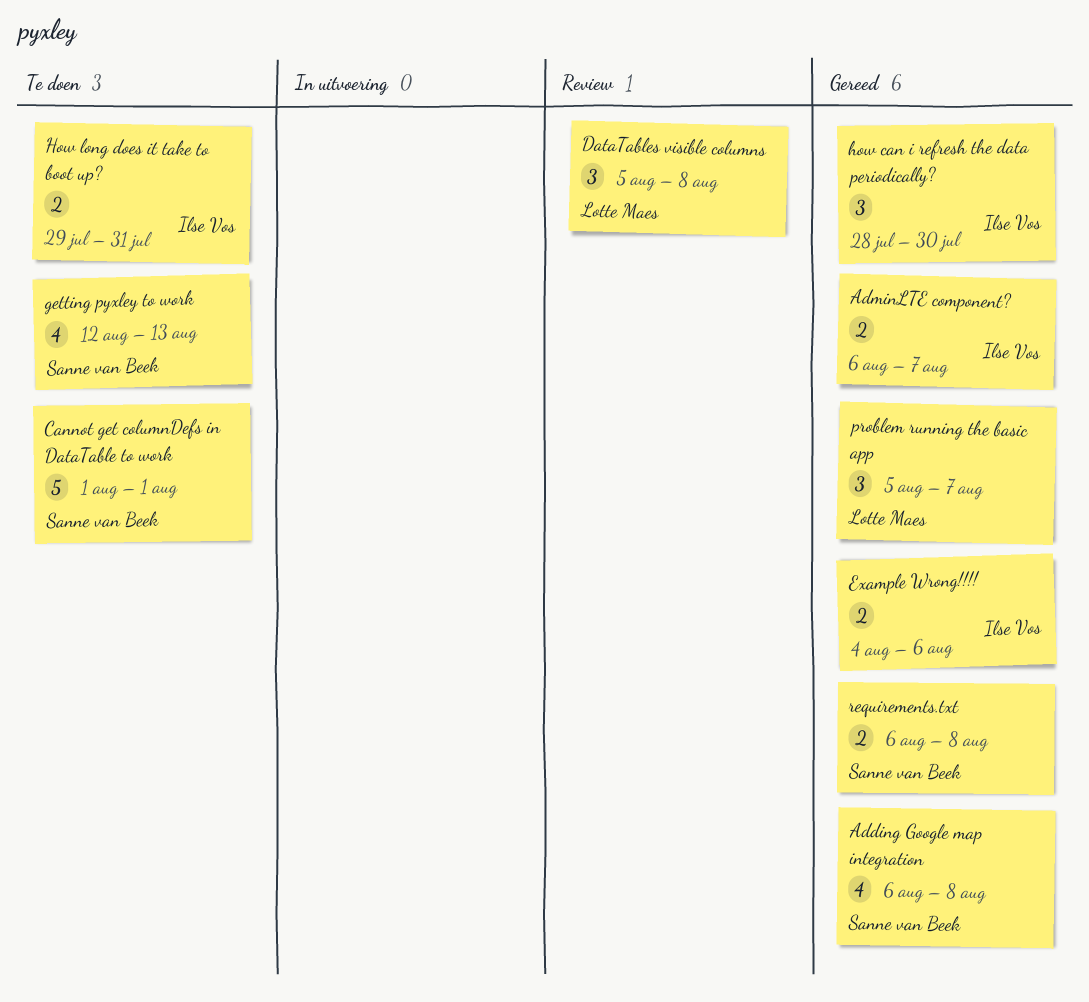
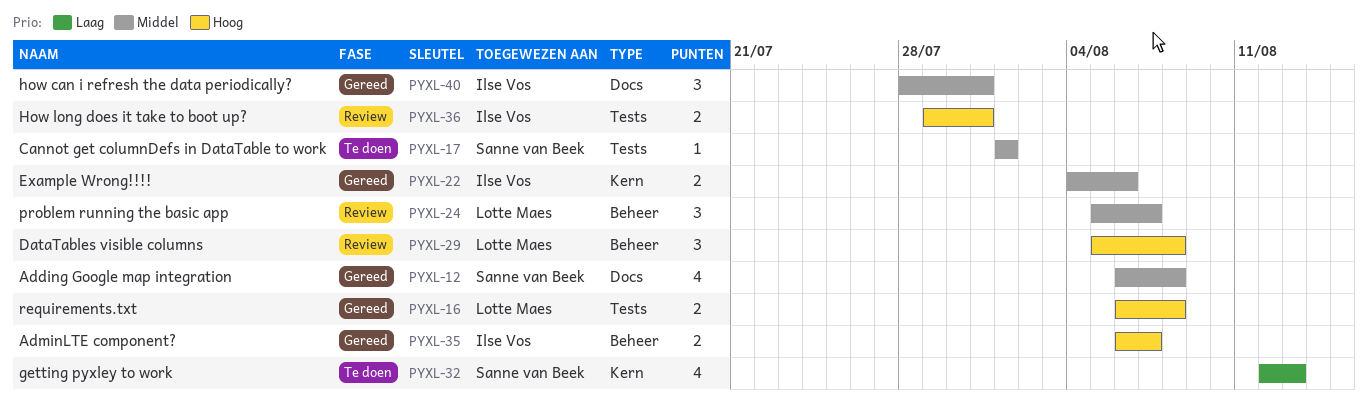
Cannot get columnDefs in DataTable to work, estimate: 5 -> 1
how can i refresh the data periodically?, due: Jul 30 -> Jul 31
How long does it take to boot up?, status: Te doen -> Review
problem running the basic app, status: Gereed -> Review
requirements.txt, owner: Sanne van Beek -> Lotte Maes

